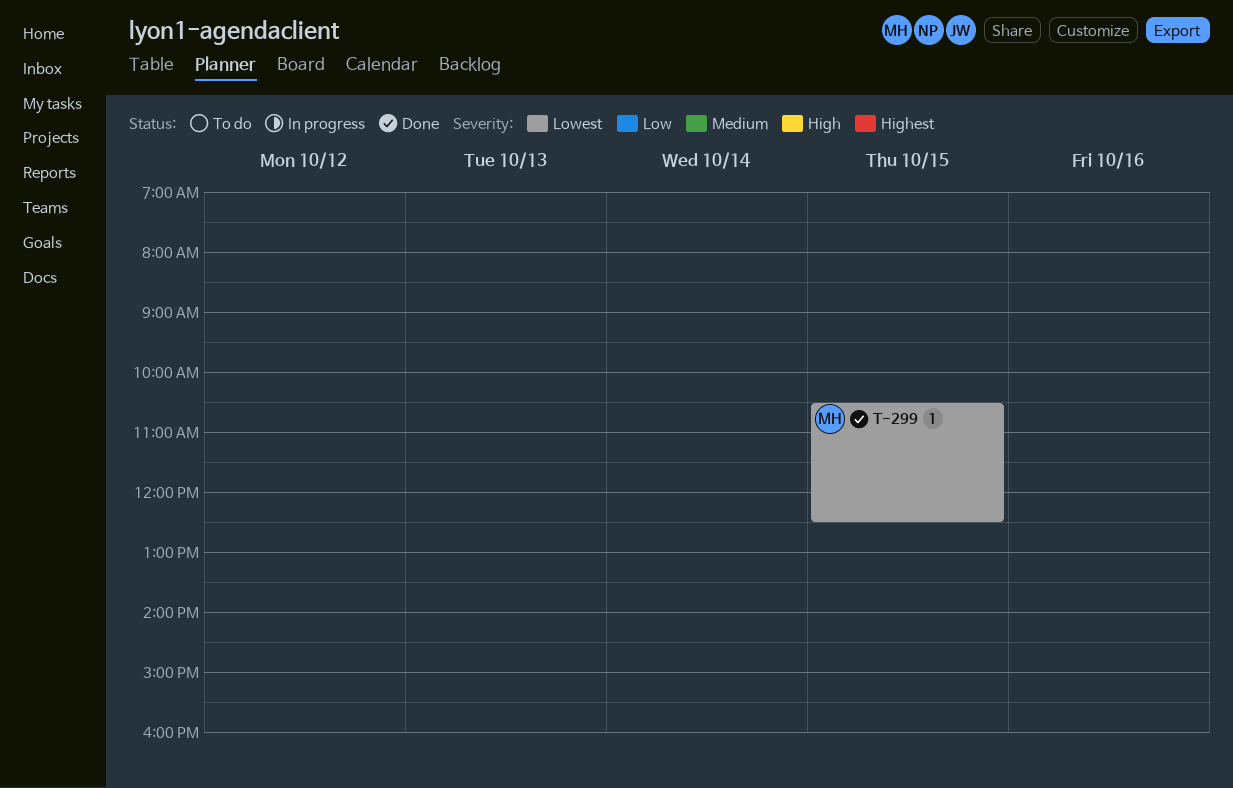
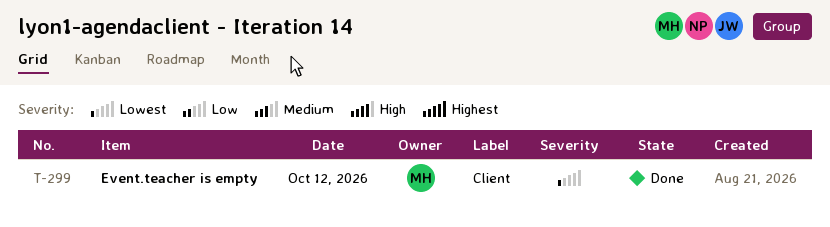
T-299, day: Oct 15 -> Oct 12

